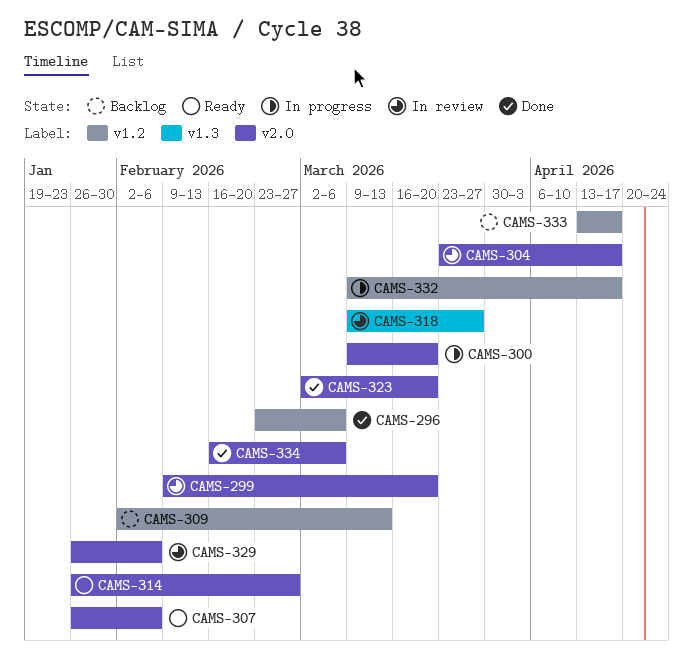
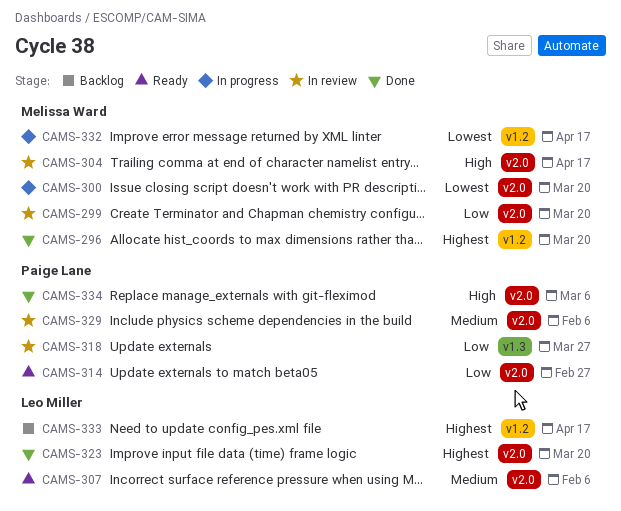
CAMS-296, due: Mar 6 -> Mar 20
CAMS-309: present -> none

